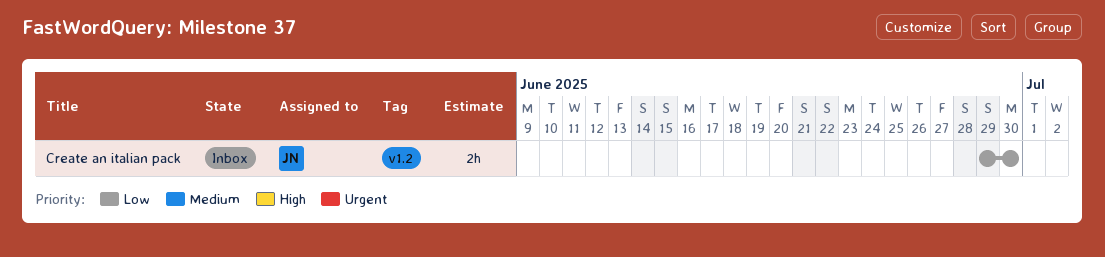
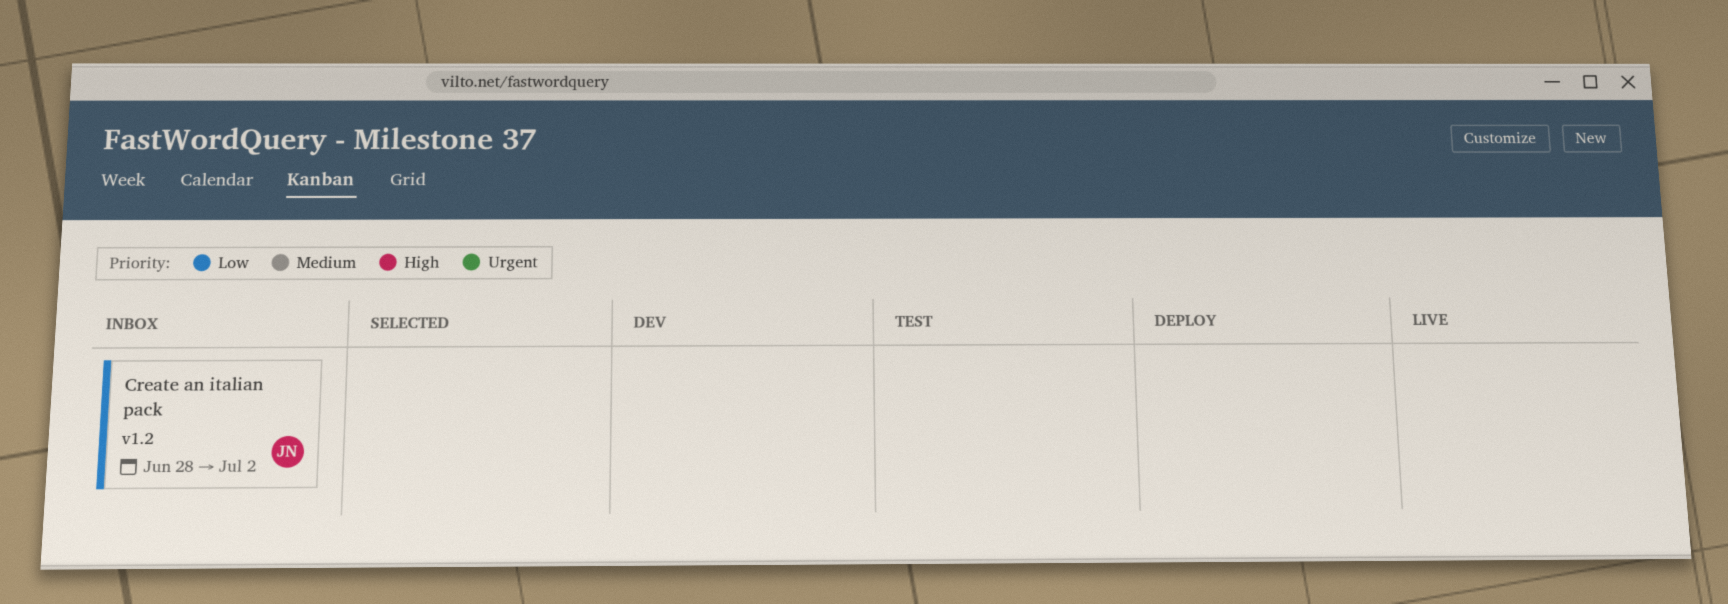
Create an italian pack, start: Jun 29 -> Jun 28
Create an italian pack, due: Jun 30 -> Jul 2

